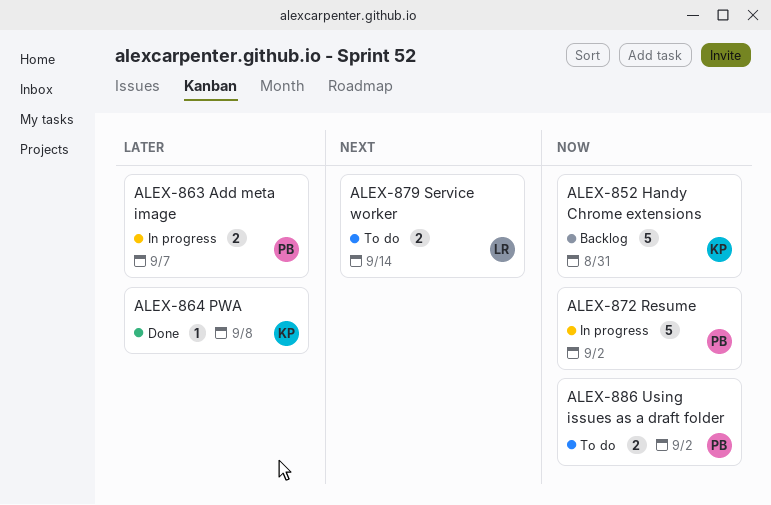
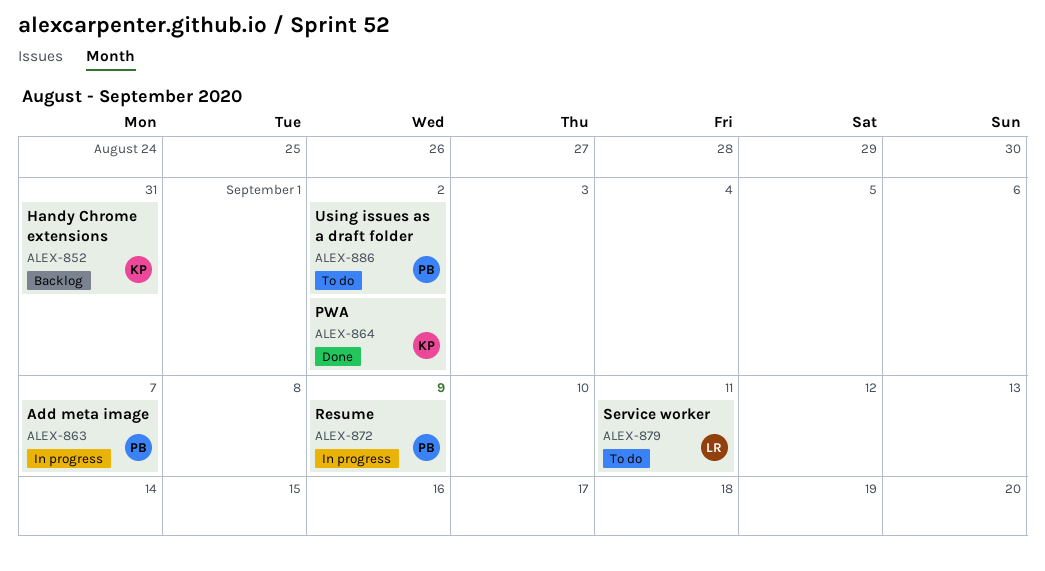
ALEX-864, due: Sep 8 -> Sep 2
ALEX-872, due: Sep 2 -> Sep 9
ALEX-879, due: Sep 14 -> Sep 11

